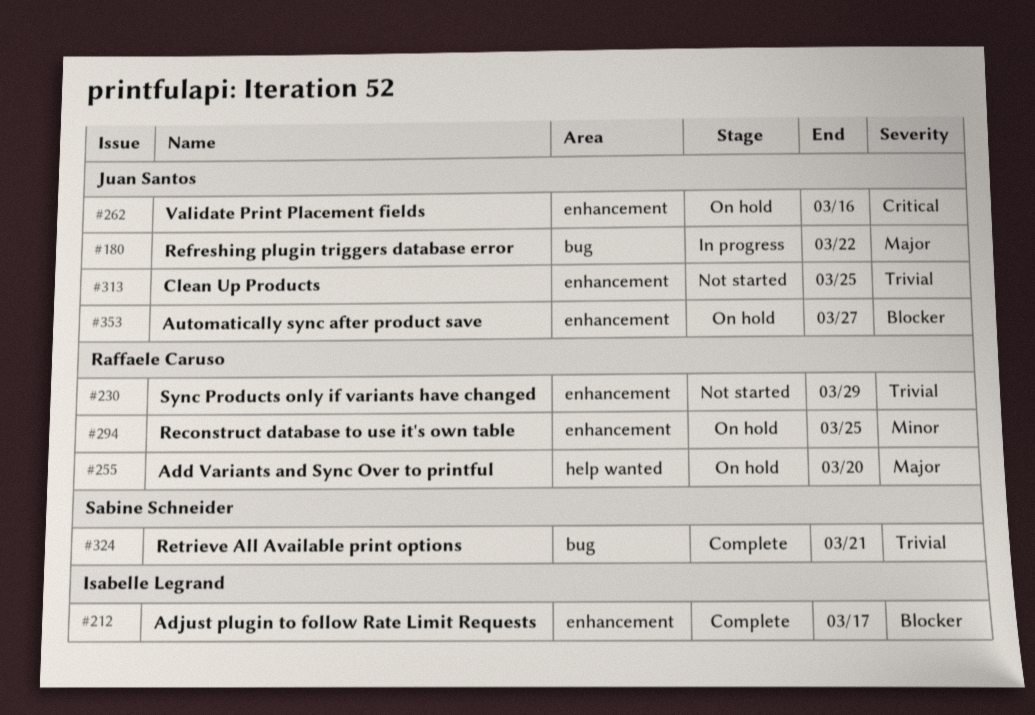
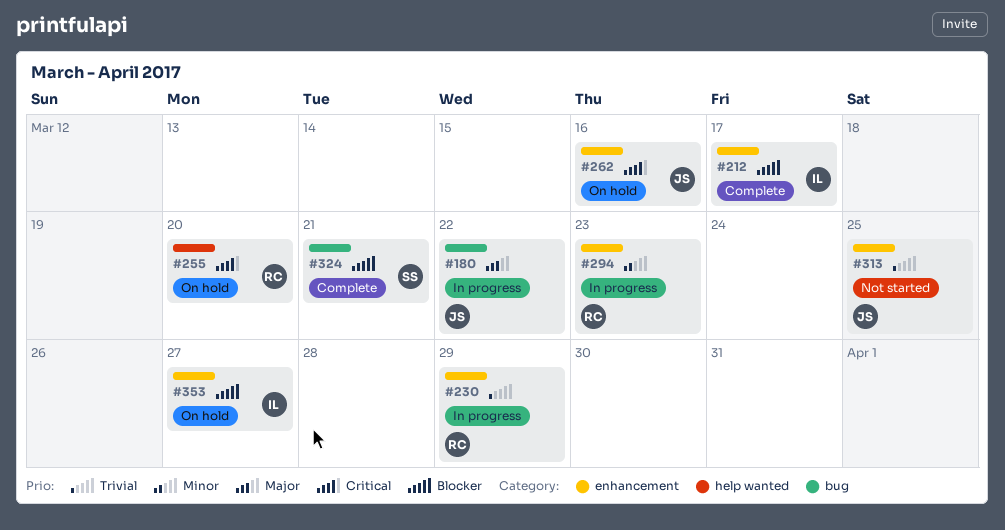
#230, status: Not started -> In progress
#255, priority: Major -> Critical
#294, status: On hold -> In progress
#294, due: Mar 25 -> Mar 23
#324, priority: Trivial -> Blocker
#353, owner: Juan Santos -> Isabelle Legrand

